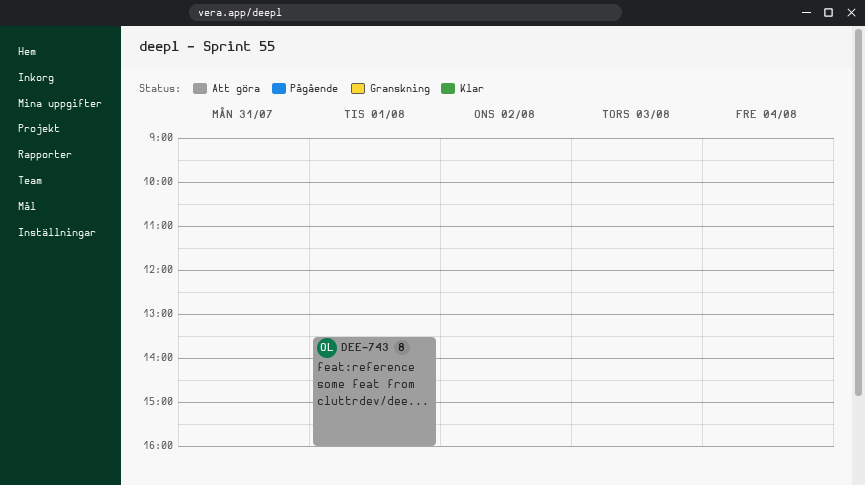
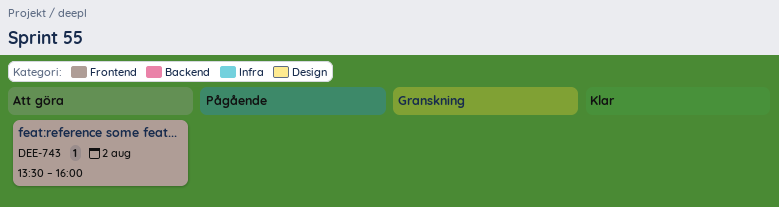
DEE-743, estimate: 8 -> 1
DEE-743, day: Aug 1 -> Aug 2

